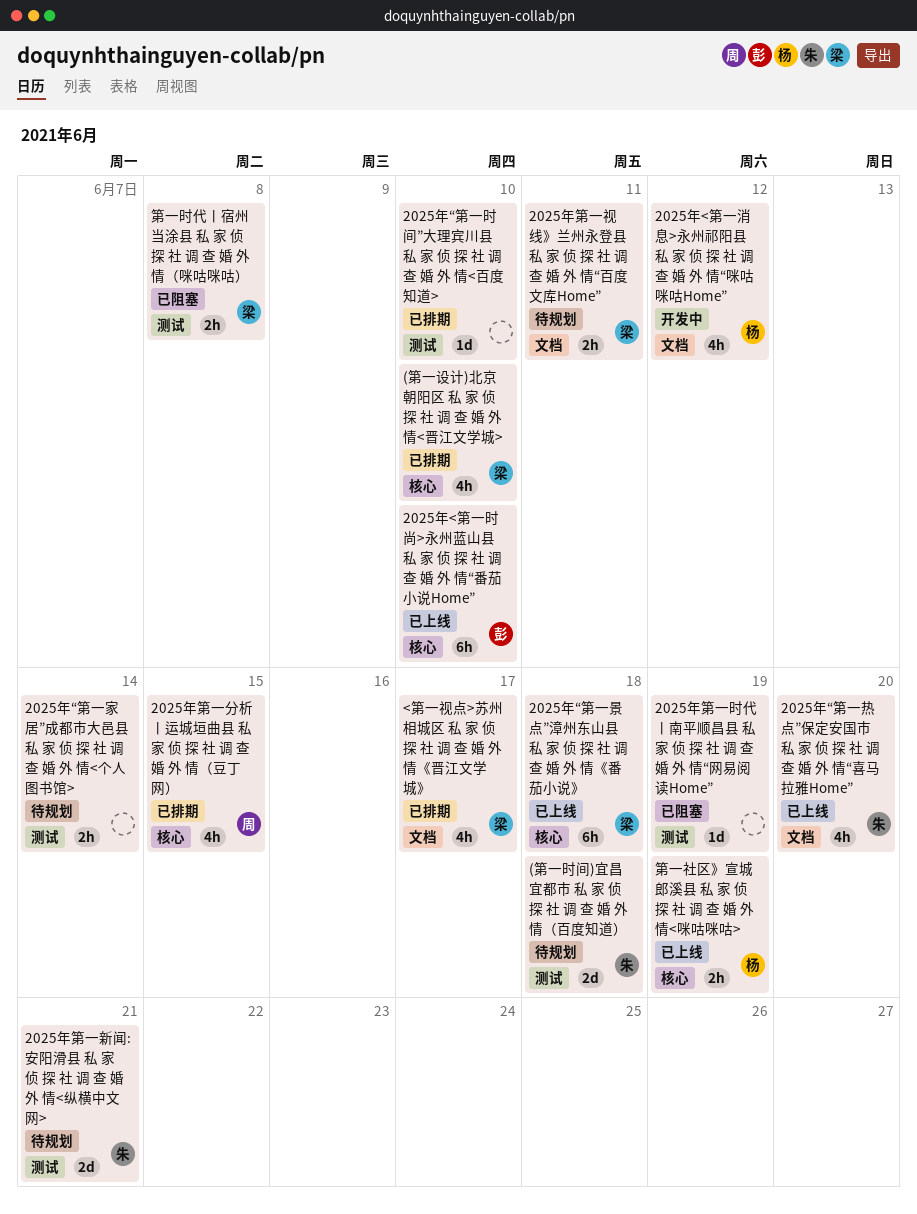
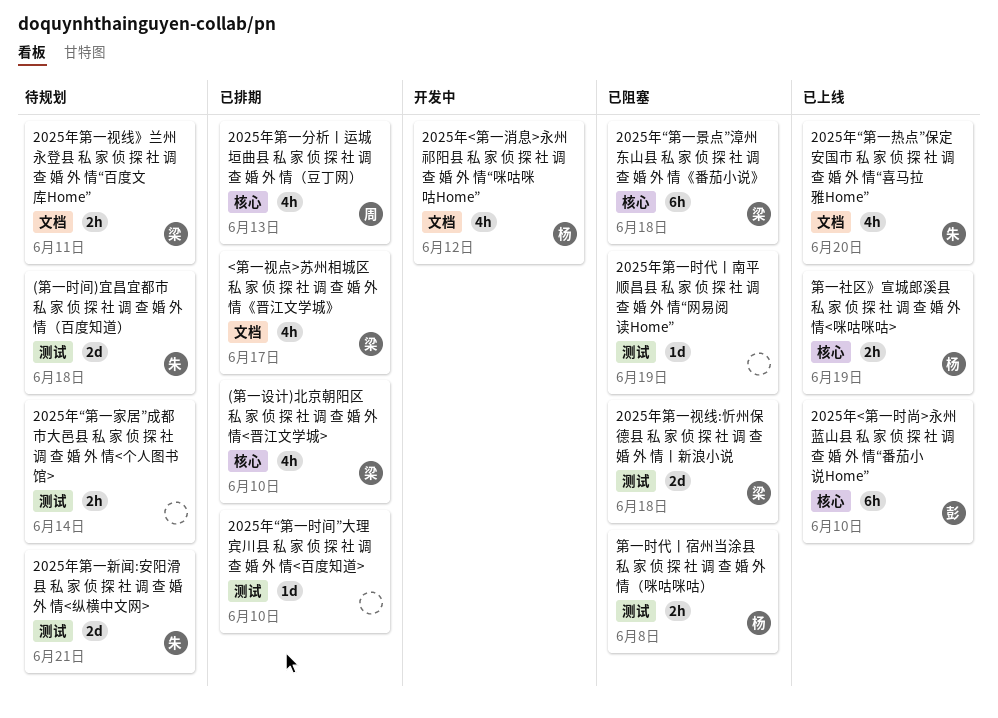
2025年“第一景点”漳州东山县 私 家 侦 探 社 调 查 婚 外 情《番茄小说》, status: 已上线 -> 已阻塞
2025年第一分析丨运城垣曲县 私 家 侦 探 社 调 查 婚 外 情（豆丁网）, due: Jun 15 -> Jun 13
2025年第一视线:忻州保德县 私 家 侦 探 社 调 查 婚 外 情丨新浪小说: none -> present
第一时代丨宿州当涂县 私 家 侦 探 社 调 查 婚 外 情（咪咕咪咕）, owner: 梁 -> 杨

